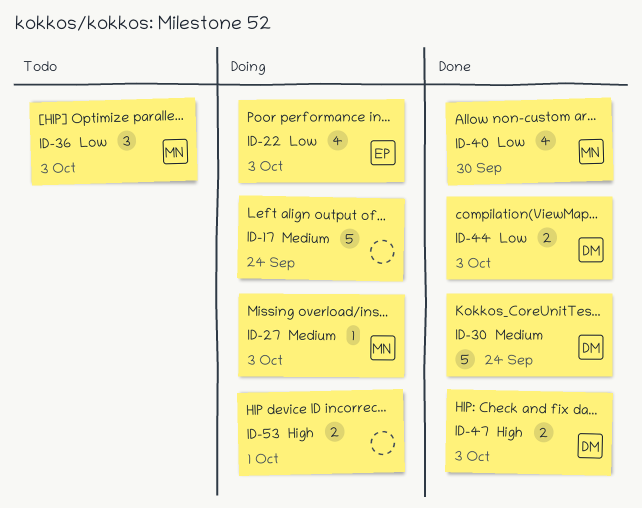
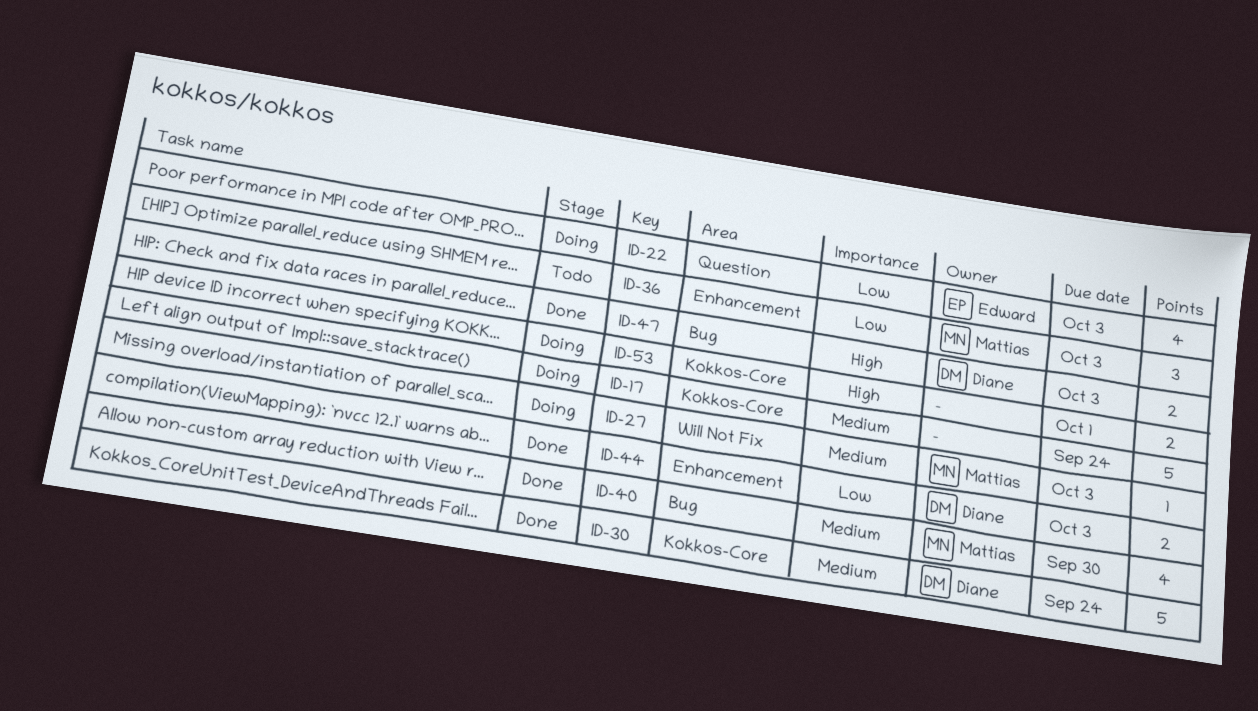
ID-40, priority: Low -> Medium

